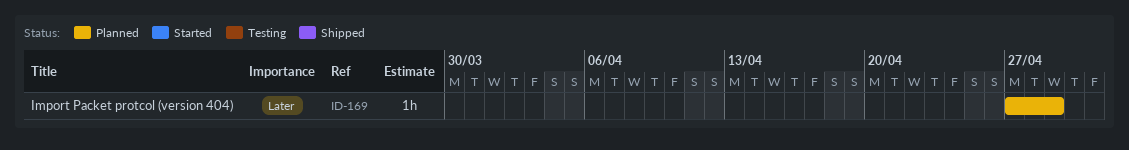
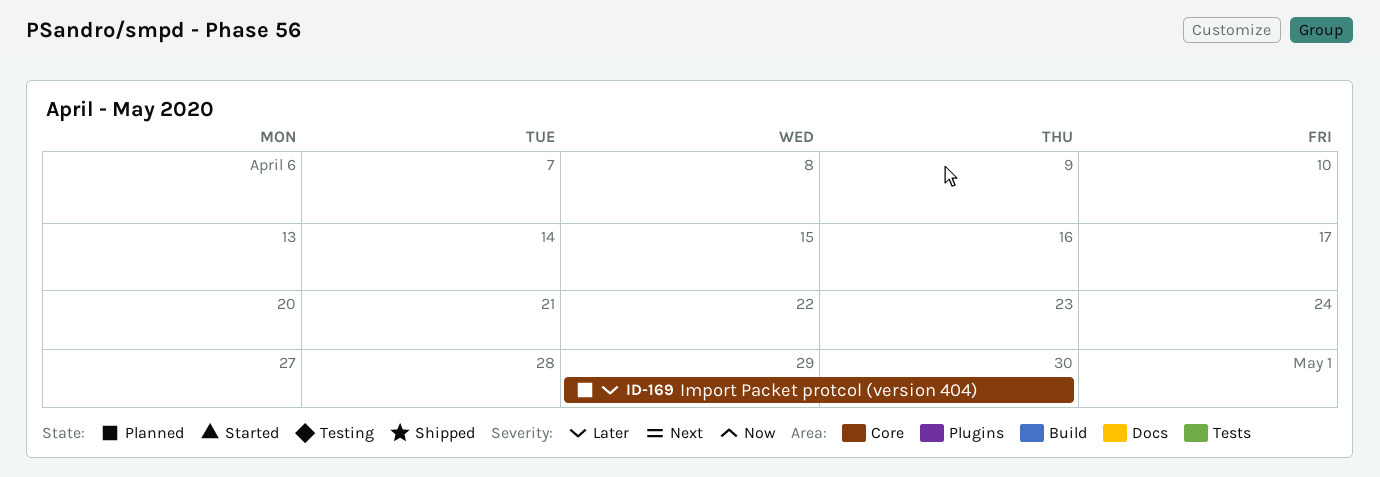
ID-169, start: Apr 27 -> Apr 29
ID-169, due: Apr 29 -> Apr 30

